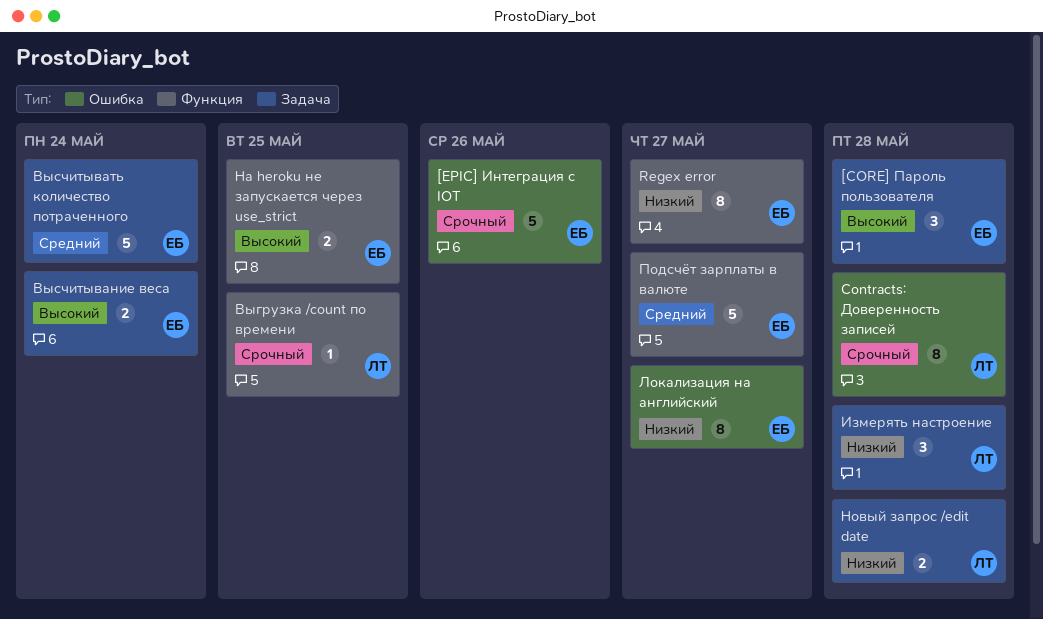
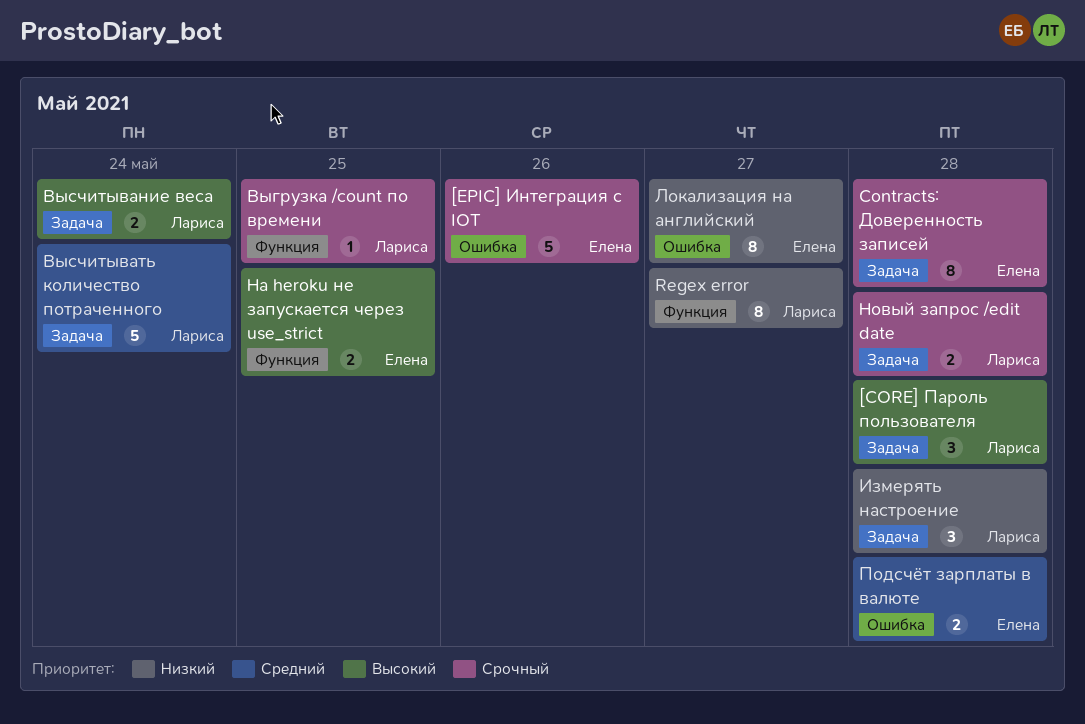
[CORE] Пароль пользователя, owner: Елена -> Лариса
Contracts: Доверенность записей, owner: Лариса -> Елена
Contracts: Доверенность записей, label: Ошибка -> Задача
Regex error, owner: Елена -> Лариса
Высчитывание веса, owner: Елена -> Лариса
Высчитывать количество потраченного, owner: Елена -> Лариса
Новый запрос /edit date, priority: Низкий -> Срочный
Подсчёт зарплаты в валюте, label: Функция -> Ошибка
Подсчёт зарплаты в валюте, estimate: 5 -> 2
Подсчёт зарплаты в валюте, due: May 27 -> May 28

